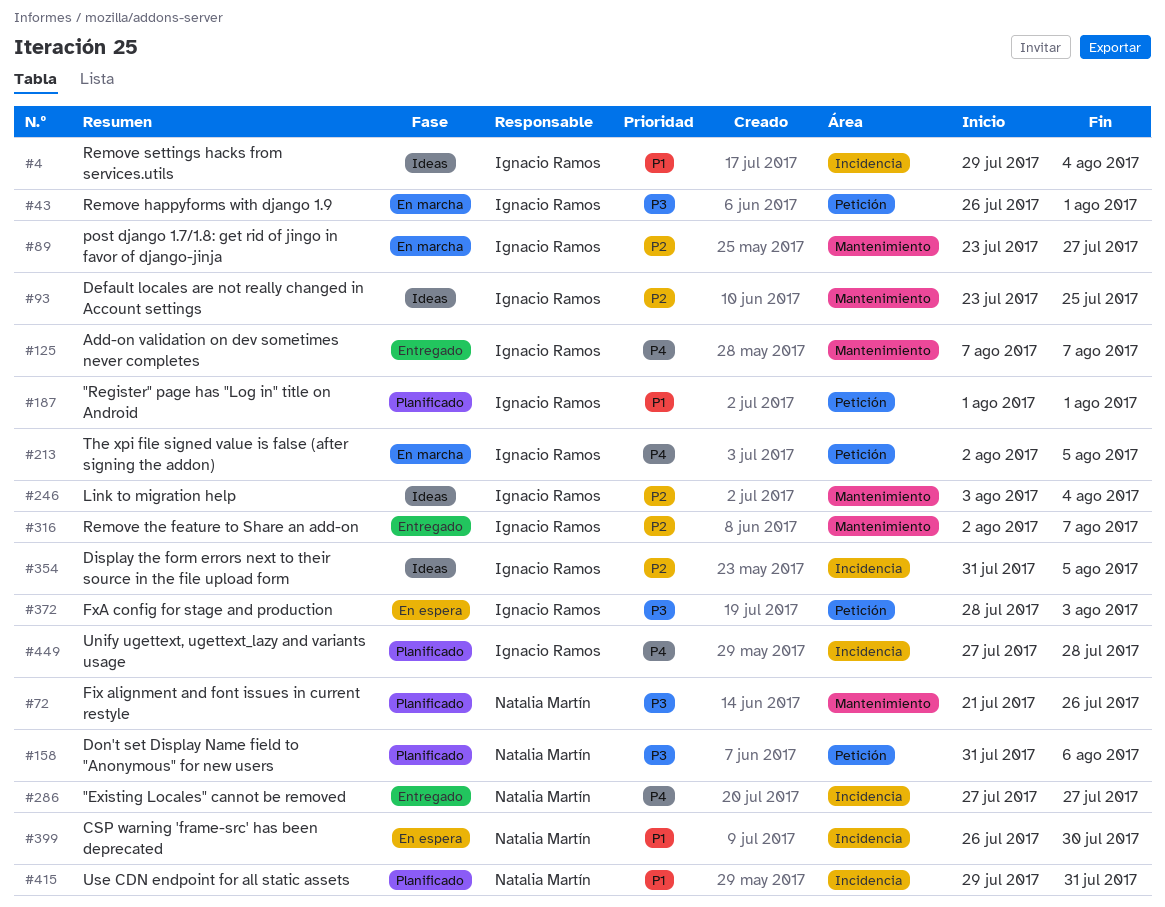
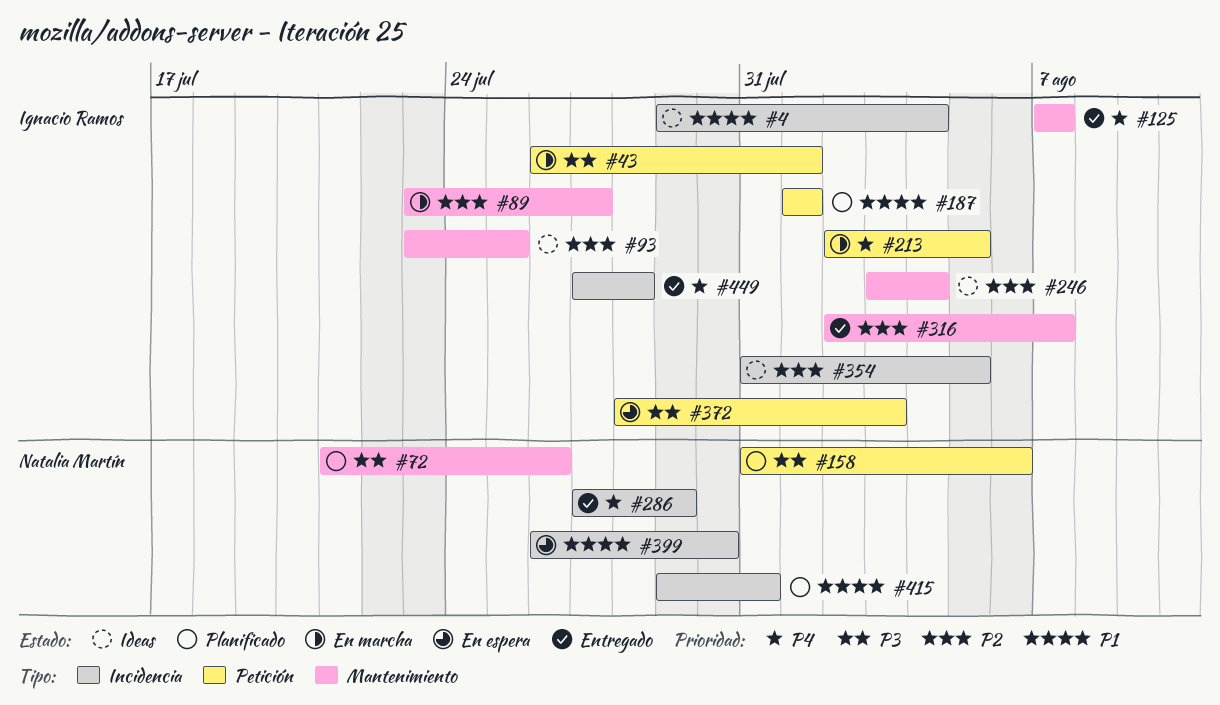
#286, due: Jul 27 -> Jul 29
#449, status: Planificado -> Entregado

